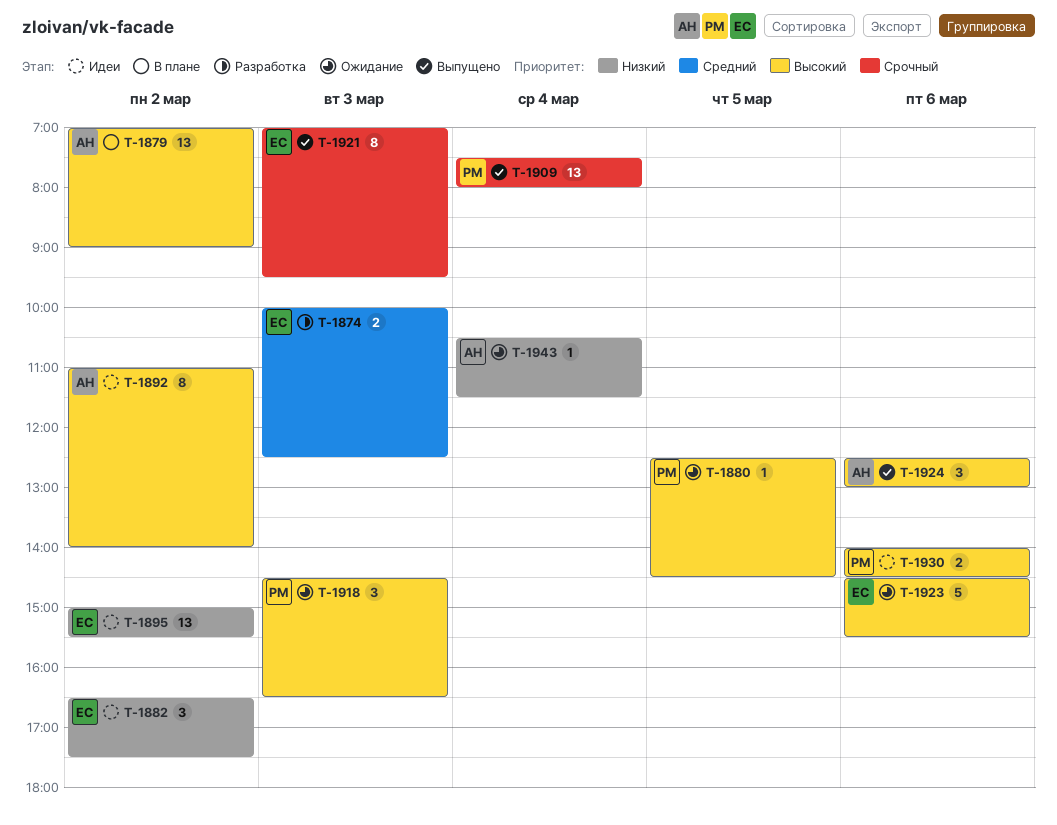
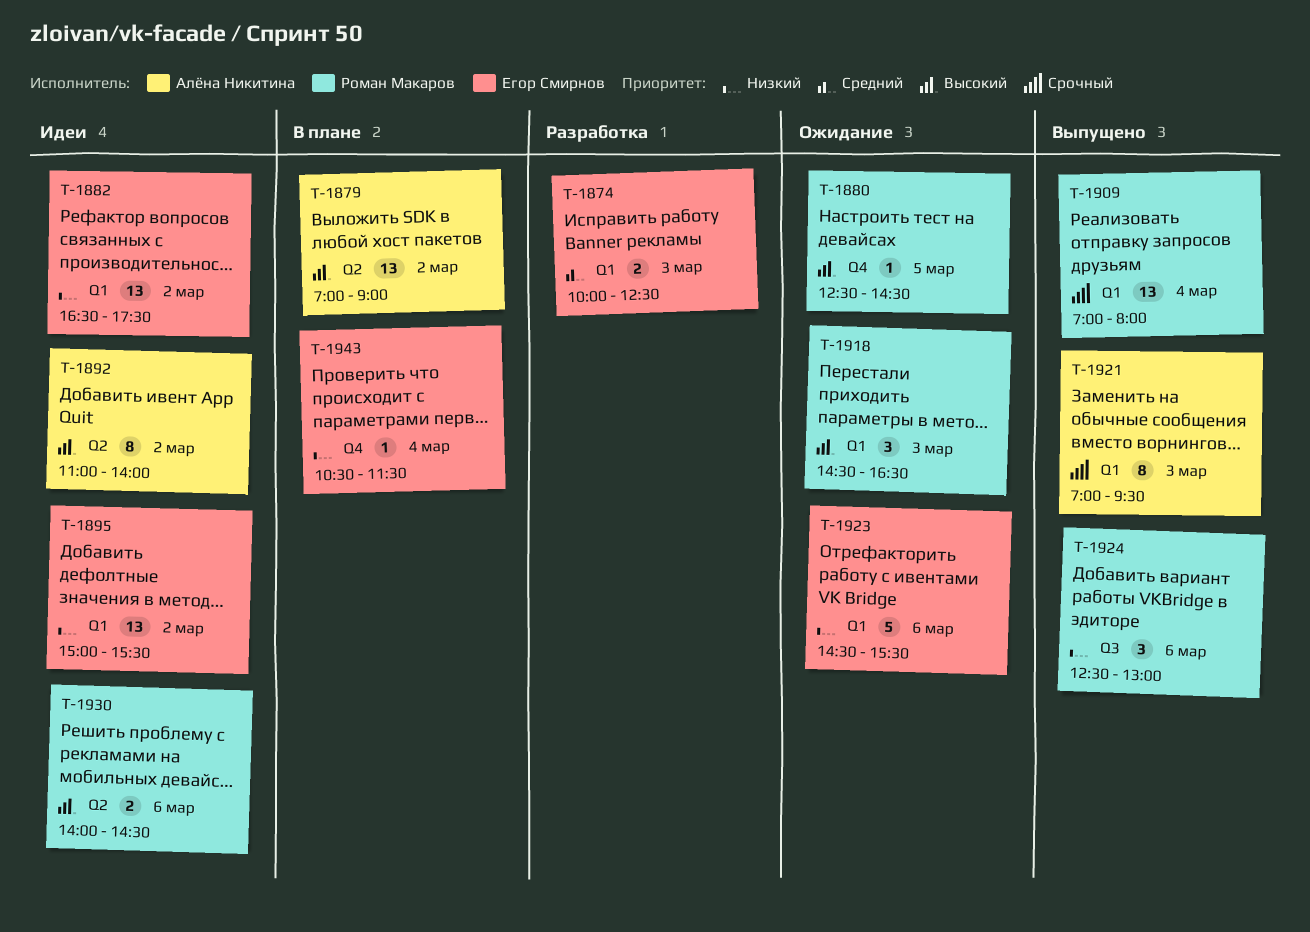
T-1882, estimate: 3 -> 13
T-1909, begins: 07:30 -> 07:00
T-1921, owner: Егор Смирнов -> Алёна Никитина
T-1923, priority: Высокий -> Низкий
T-1924, owner: Алёна Никитина -> Роман Макаров
T-1924, priority: Высокий -> Низкий
T-1943, status: Ожидание -> В плане
T-1943, owner: Алёна Никитина -> Егор Смирнов

